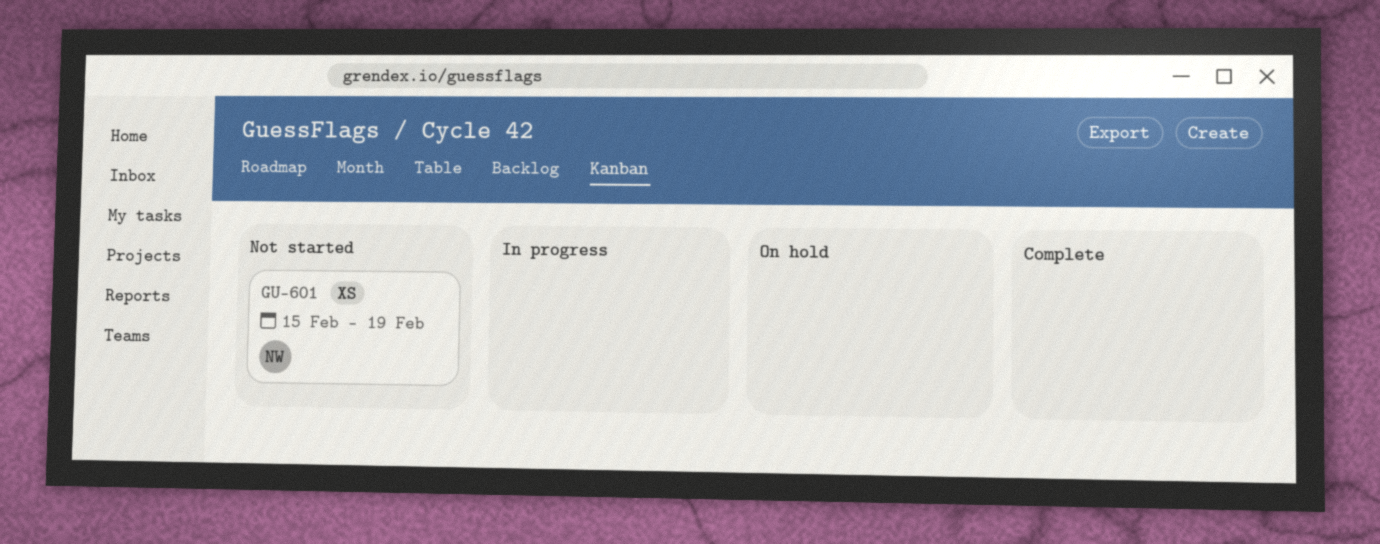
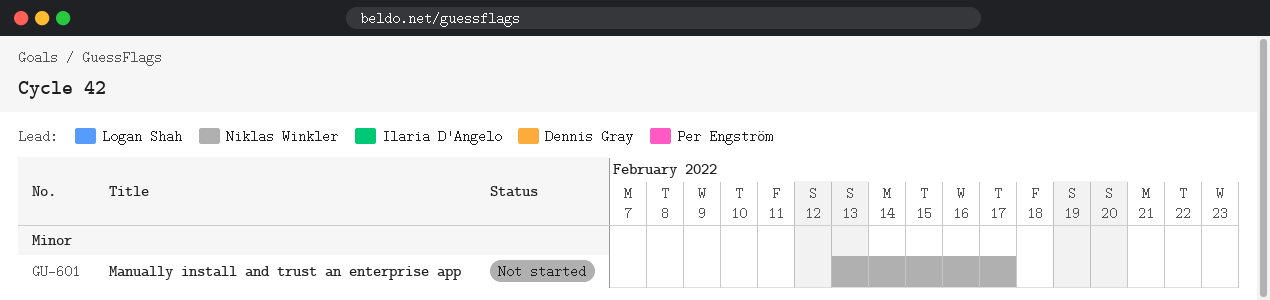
GU-601, start: Feb 15 -> Feb 13
GU-601, due: Feb 19 -> Feb 17

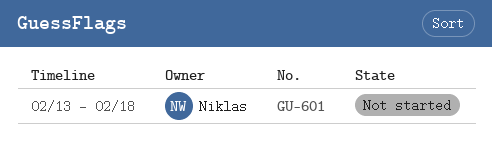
GU-601, due: Feb 17 -> Feb 18

